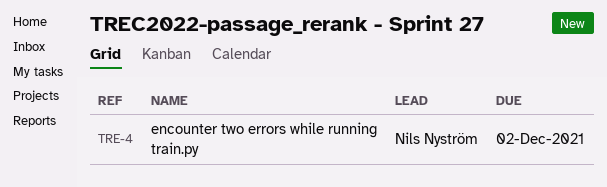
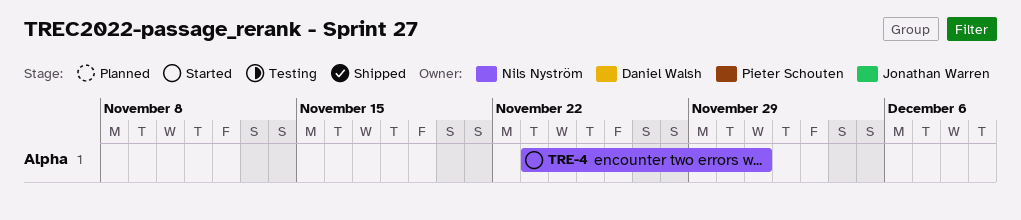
TRE-4, due: Dec 2 -> Dec 1

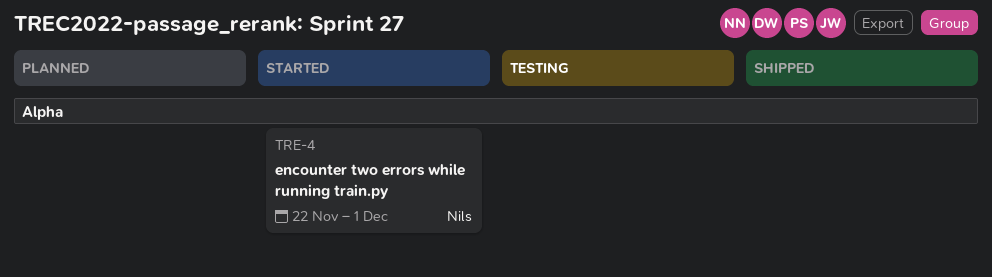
TRE-4, start: Nov 23 -> Nov 22

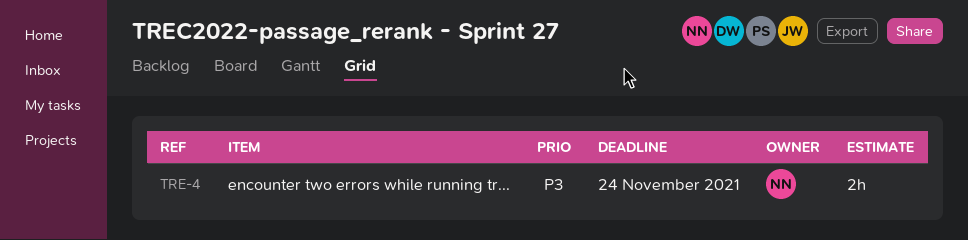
TRE-4, due: Dec 1 -> Nov 24

